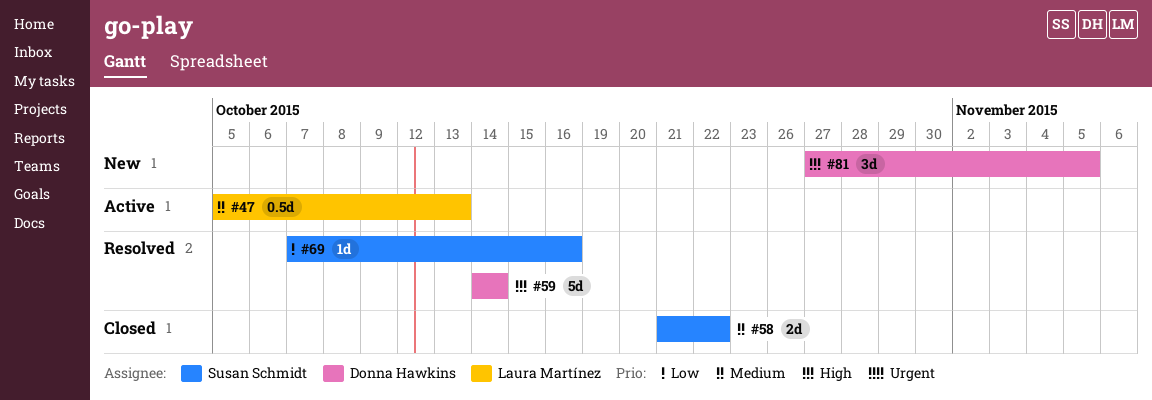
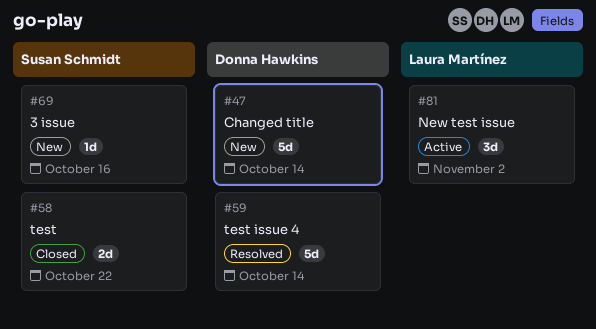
#47, status: Active -> New
#47, owner: Laura Martínez -> Donna Hawkins
#47, estimate: 0.5d -> 5d
#47, due: Oct 13 -> Oct 14
#69, status: Resolved -> New
#81, status: New -> Active
#81, owner: Donna Hawkins -> Laura Martínez
#81, due: Nov 5 -> Nov 2

